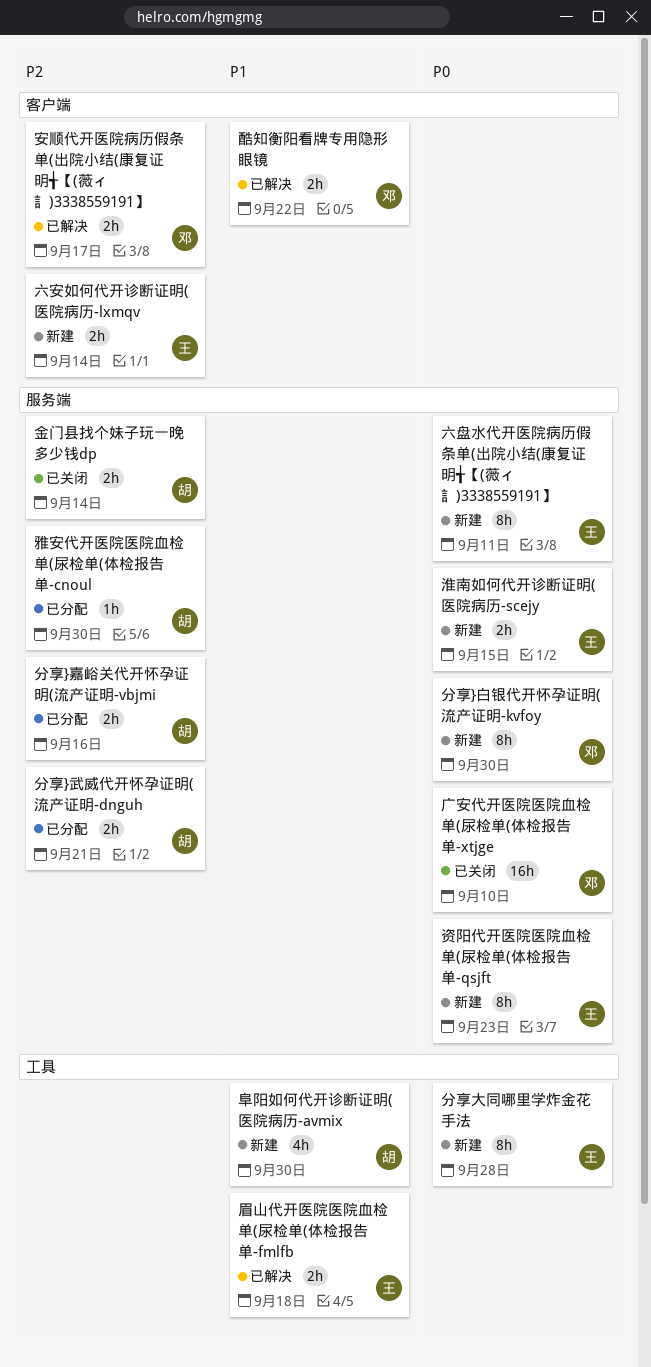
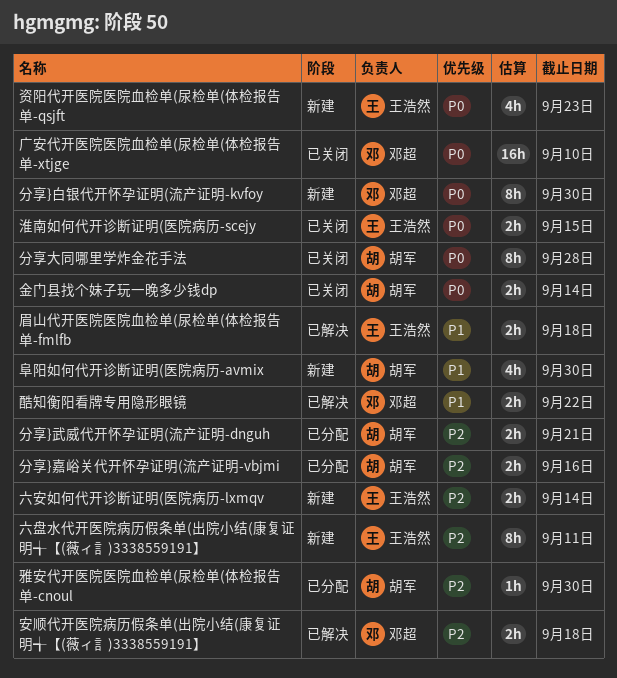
六盘水代开医院病历假条单(出院小结(康复证明╅【(薇ィ訁)3338559191】, priority: P0 -> P2
分享大同哪里学炸金花手法, status: 新建 -> 已关闭
分享大同哪里学炸金花手法, owner: 王浩然 -> 胡军
安顺代开医院病历假条单(出院小结(康复证明╅【(薇ィ訁)3338559191】, due: Sep 17 -> Sep 18
淮南如何代开诊断证明(医院病历-scejy, status: 新建 -> 已关闭
资阳代开医院医院血检单(尿检单(体检报告单-qsjft, estimate: 8h -> 4h
金门县找个妹子玩一晚多少钱dp, priority: P2 -> P0

